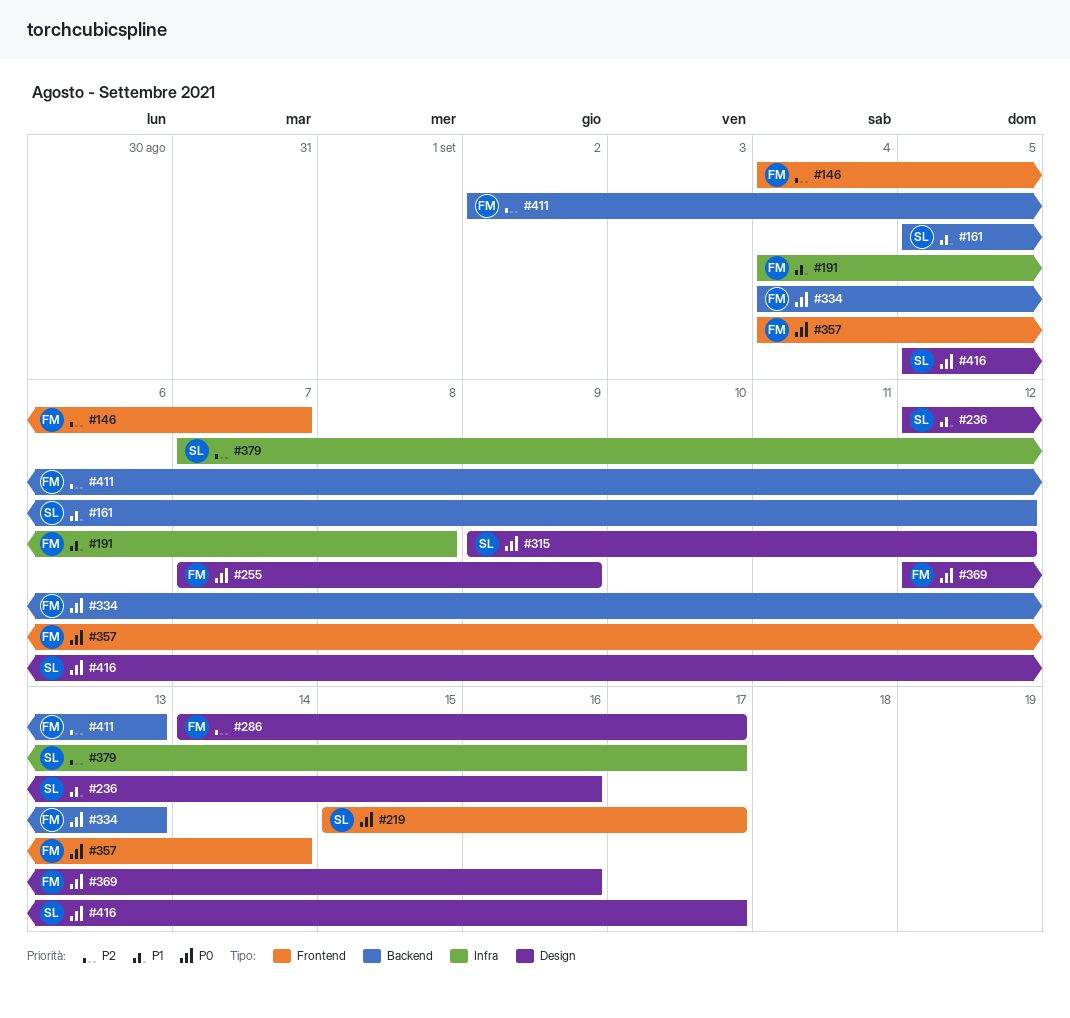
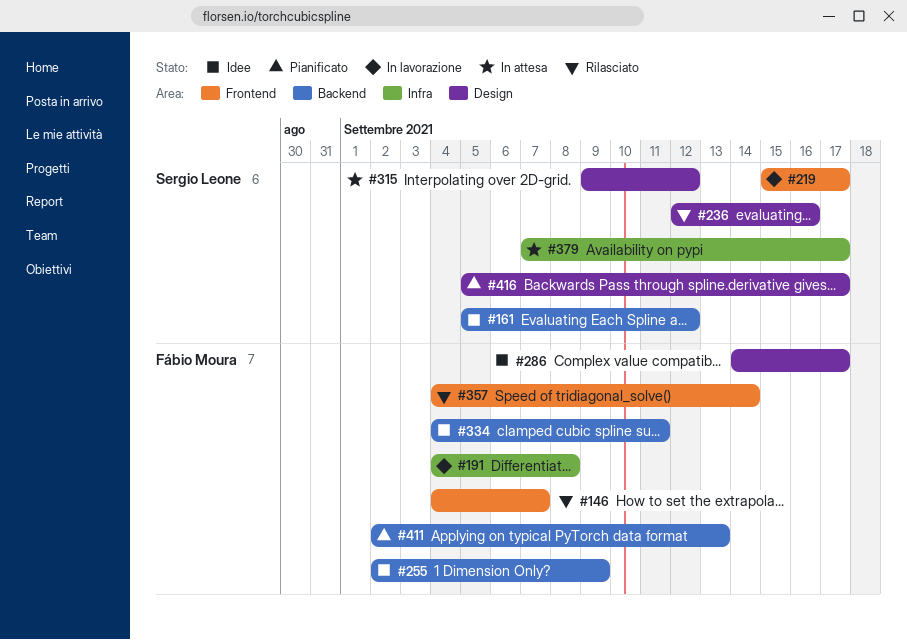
#255, label: Design -> Backend
#255, start: Sep 7 -> Sep 2
#334, due: Sep 13 -> Sep 11
#369: present -> none

